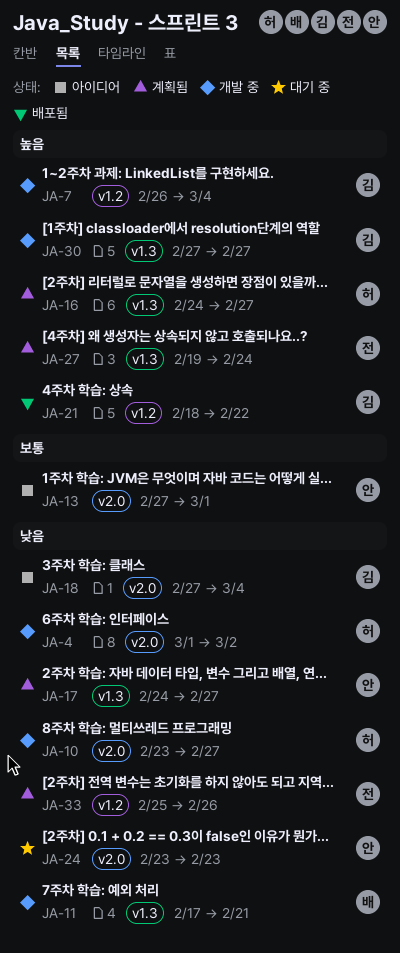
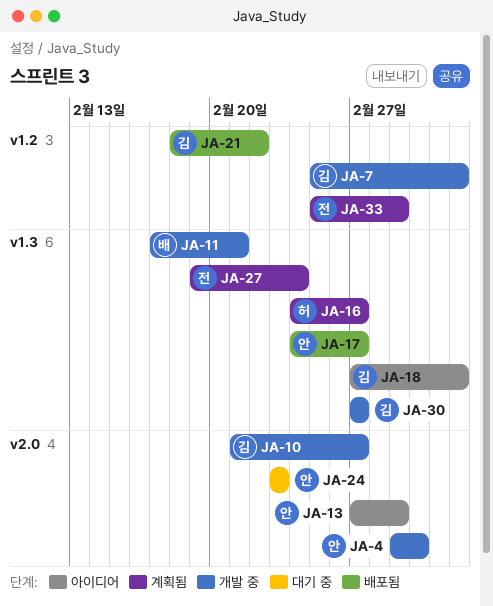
JA-4, owner: 허 -> 안
JA-7, start: Feb 26 -> Feb 25
JA-10, owner: 허 -> 김
JA-10, start: Feb 23 -> Feb 21
JA-17, status: 계획됨 -> 배포됨
JA-18, label: v2.0 -> v1.3
JA-33, due: Feb 26 -> Mar 1

